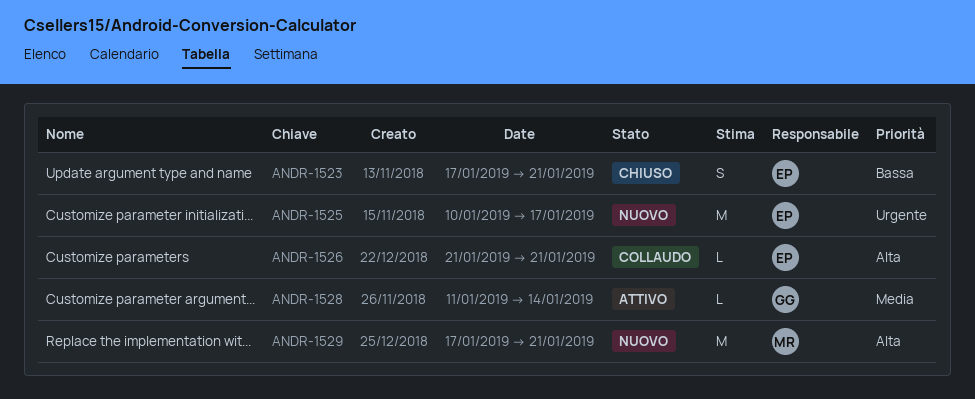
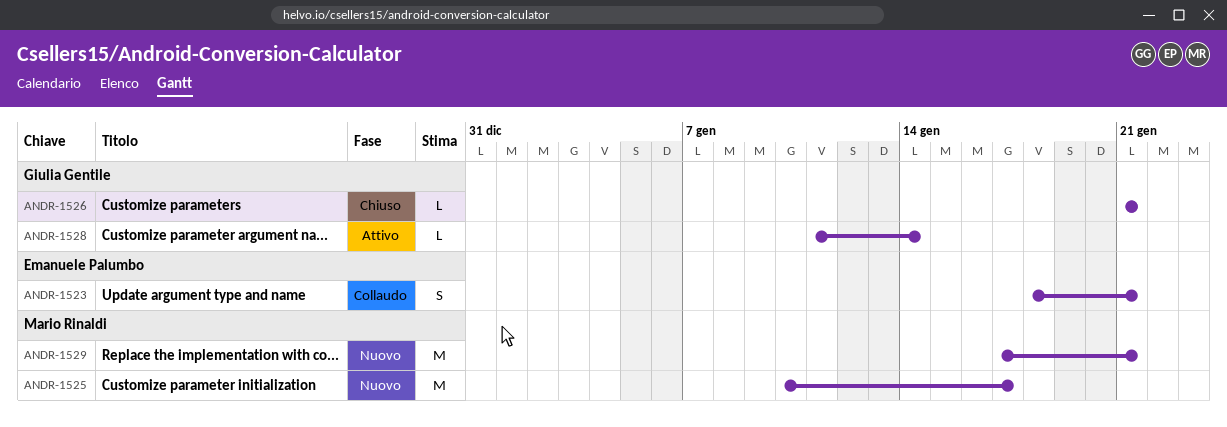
ANDR-1523, status: Chiuso -> Collaudo
ANDR-1523, start: Jan 17 -> Jan 18
ANDR-1525, owner: Emanuele Palumbo -> Mario Rinaldi
ANDR-1526, status: Collaudo -> Chiuso
ANDR-1526, owner: Emanuele Palumbo -> Giulia Gentile

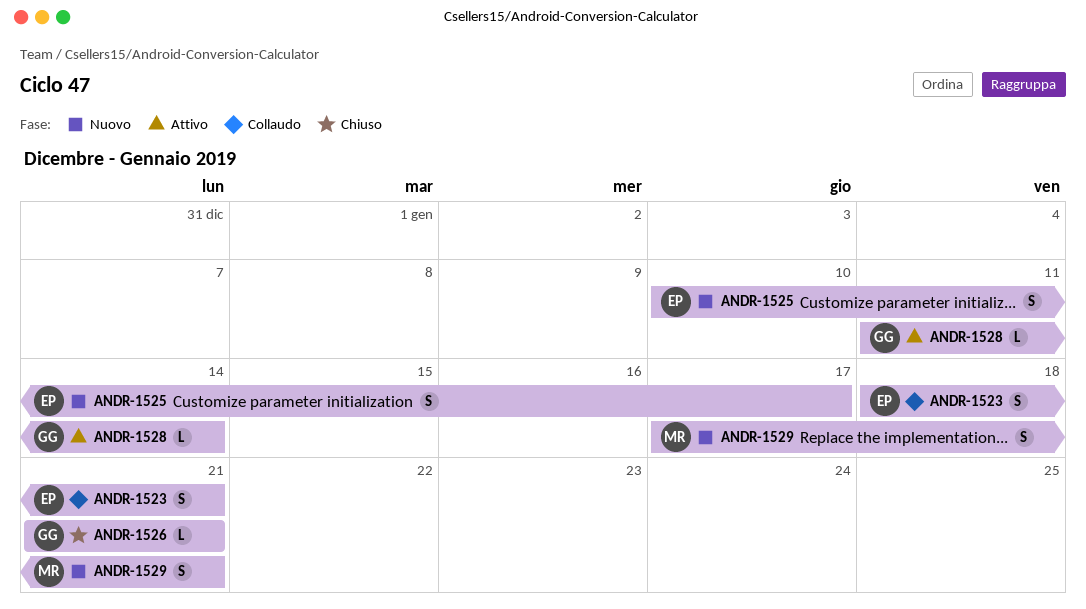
ANDR-1525, owner: Mario Rinaldi -> Emanuele Palumbo
ANDR-1525, estimate: M -> S
ANDR-1529, estimate: M -> S

